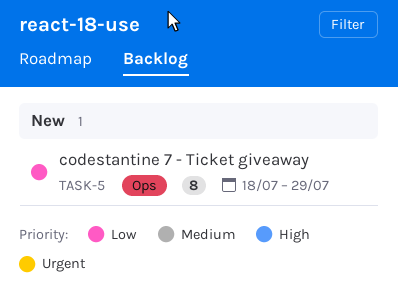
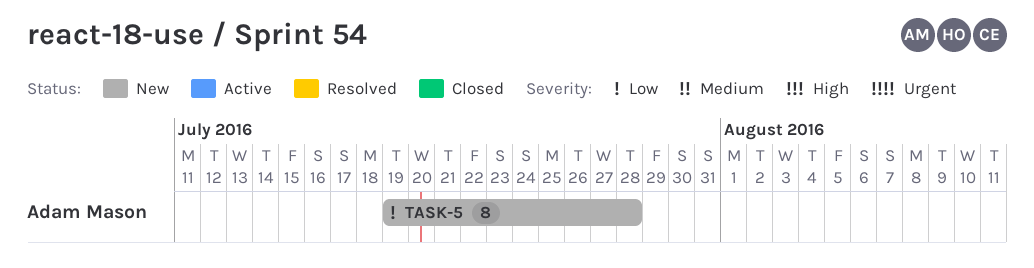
TASK-5, start: Jul 18 -> Jul 19
TASK-5, due: Jul 29 -> Jul 28

